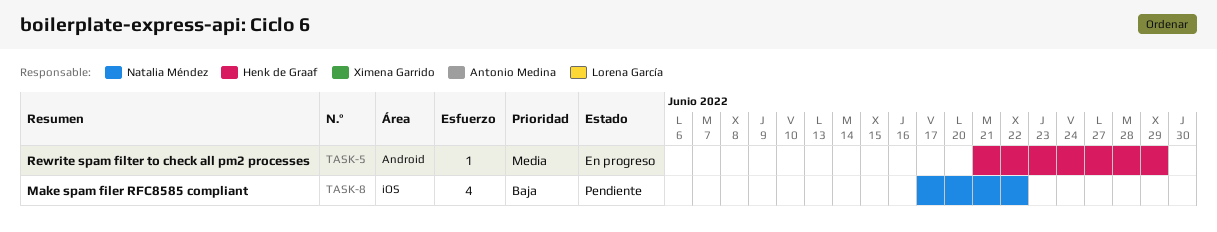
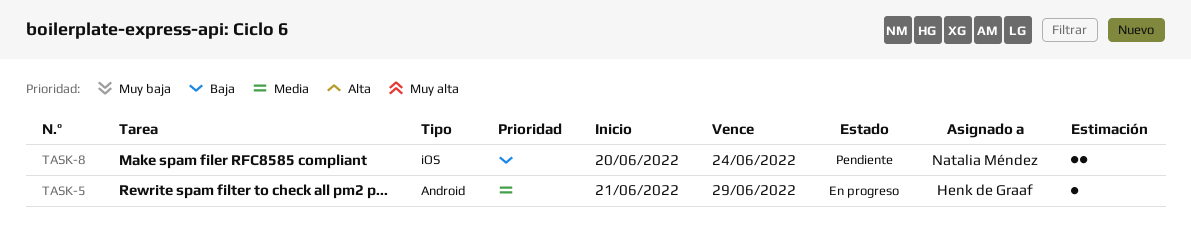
TASK-8, estimate: 4 -> 2
TASK-8, start: Jun 17 -> Jun 20
TASK-8, due: Jun 22 -> Jun 24

